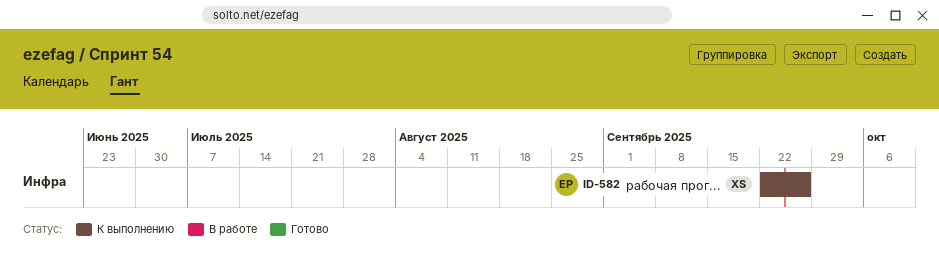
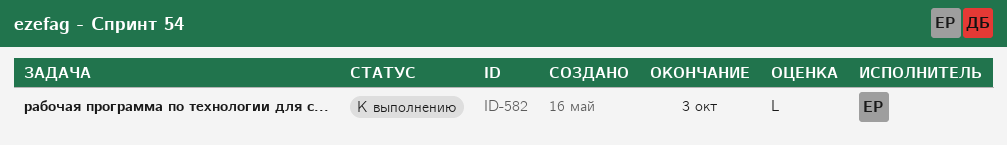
ID-582, estimate: XS -> L
ID-582, due: Sep 26 -> Oct 3

